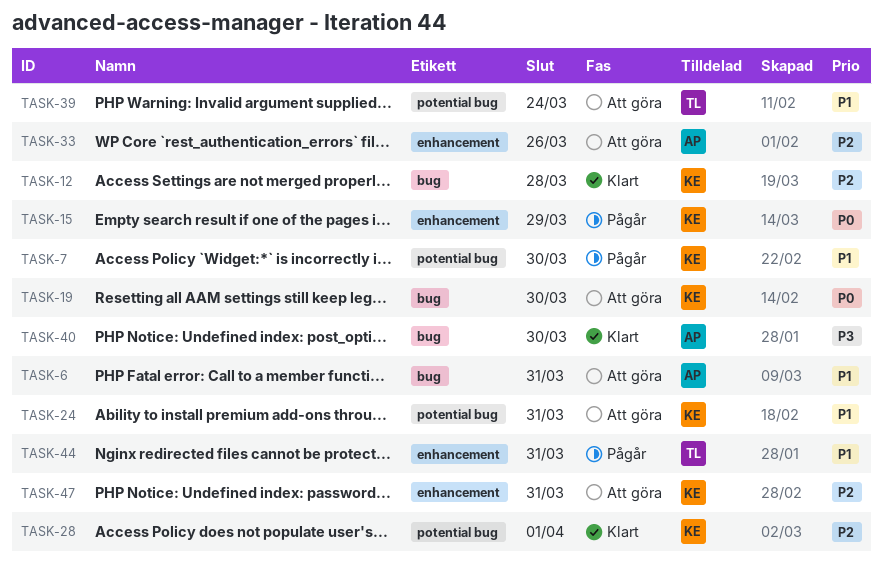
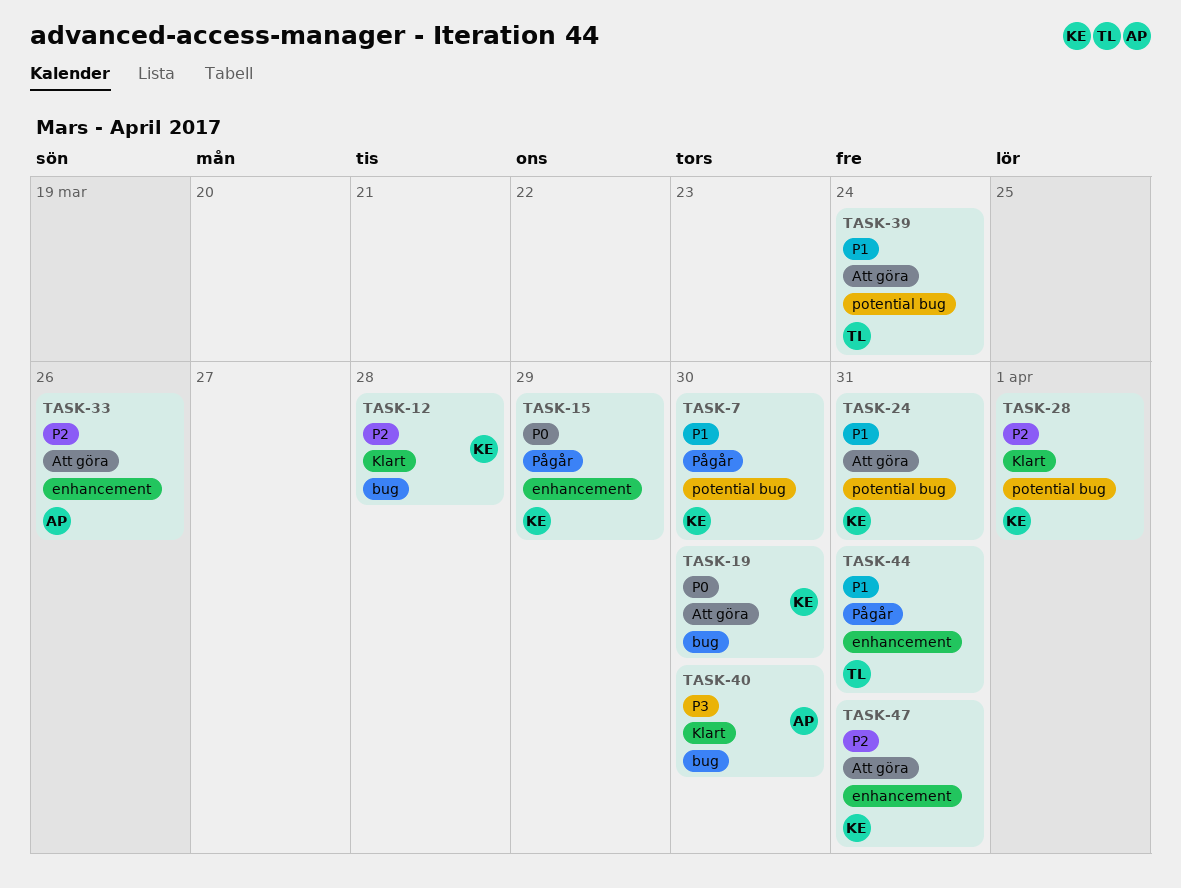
TASK-6: present -> none

